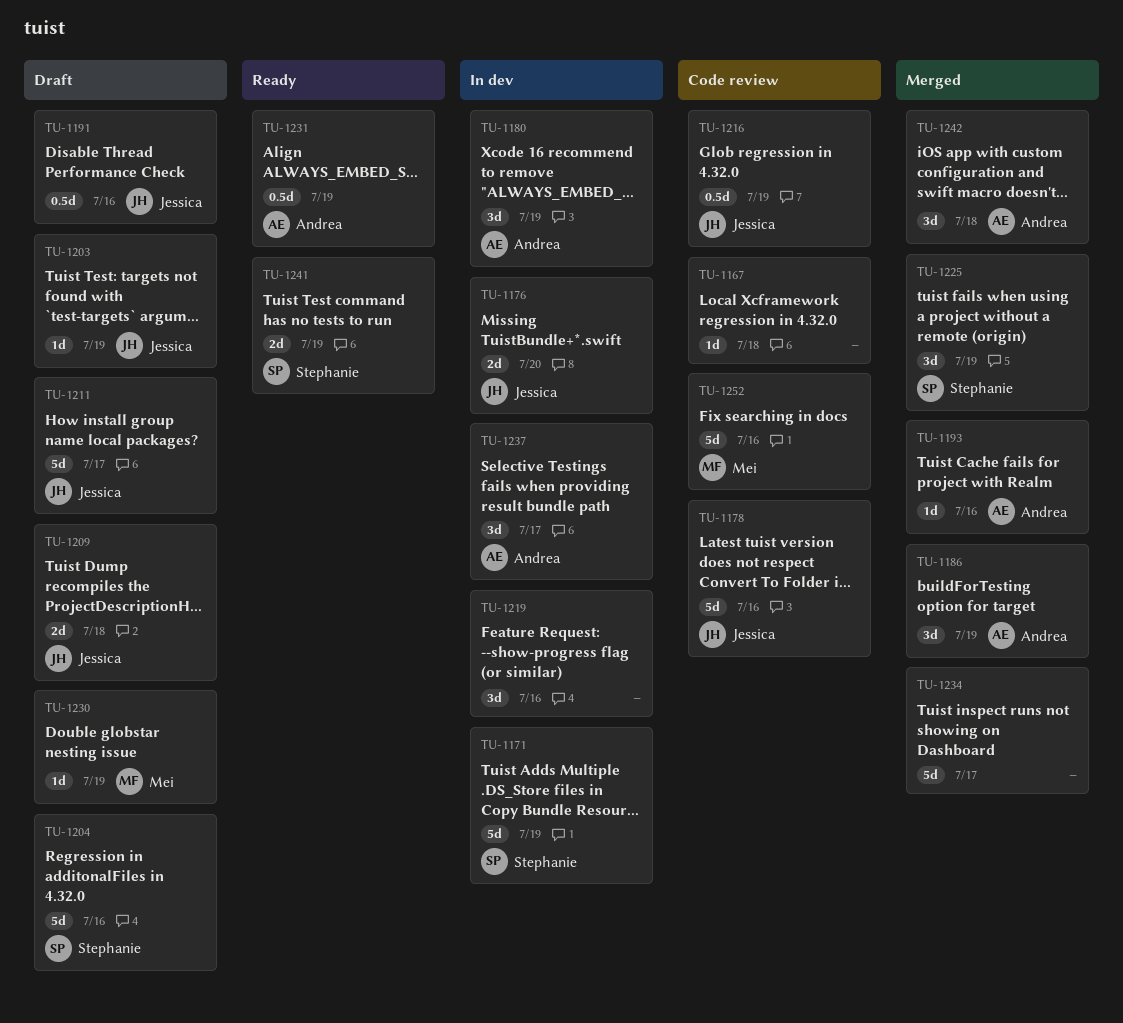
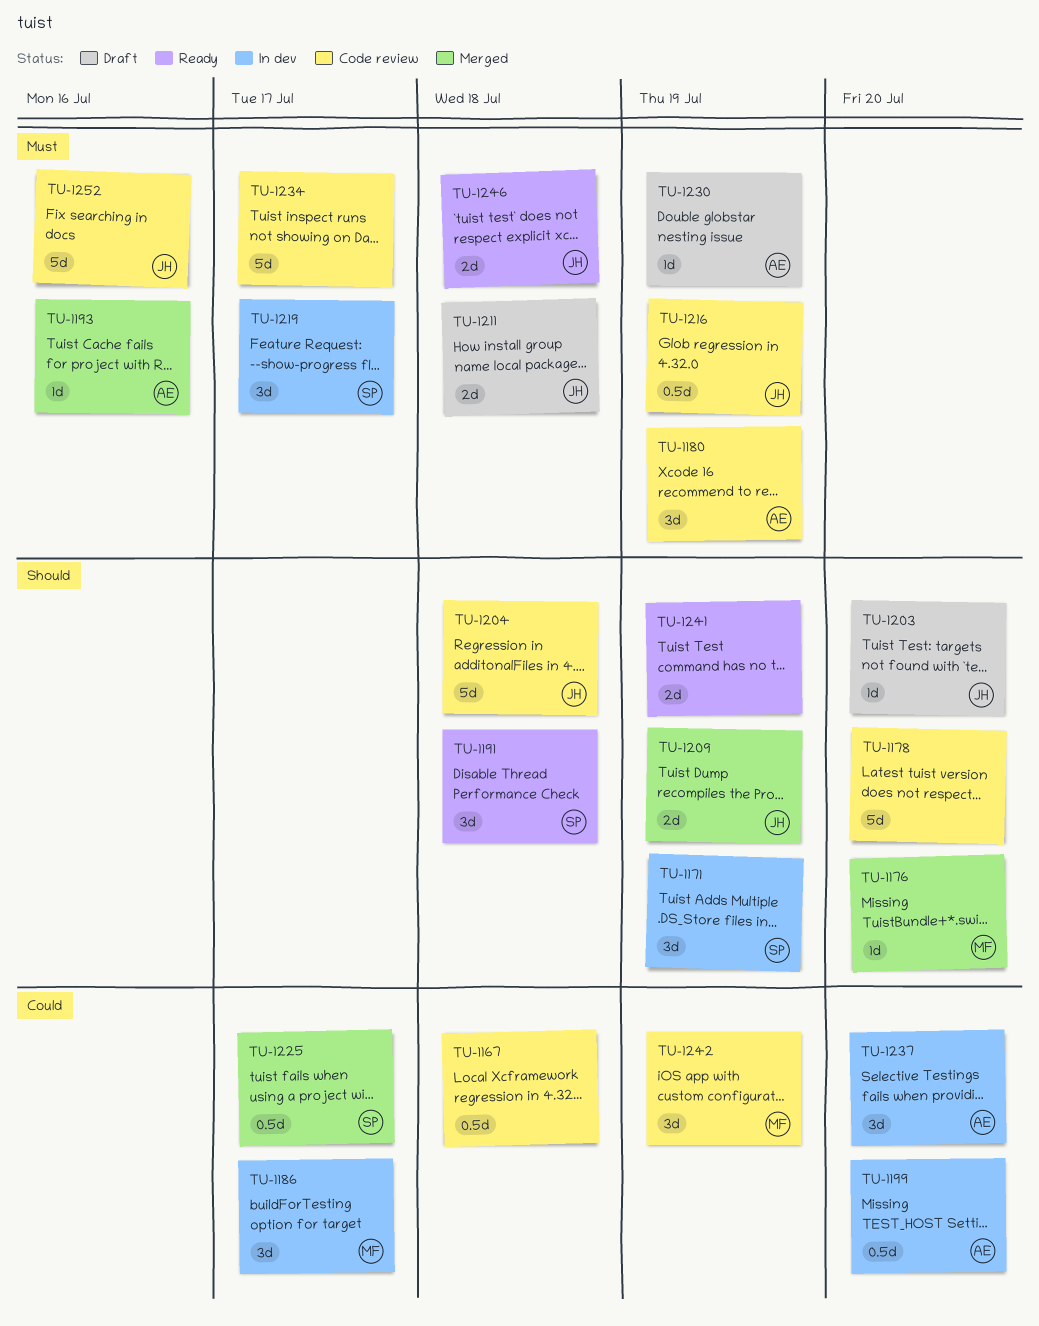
TU-1167, estimate: 1d -> 0.5d
TU-1171, estimate: 5d -> 3d
TU-1176, status: In dev -> Merged
TU-1176, owner: Jessica -> Mei
TU-1176, estimate: 2d -> 1d
TU-1178, owner: Jessica -> none
TU-1178, due: Jul 16 -> Jul 20
TU-1180, status: In dev -> Code review
TU-1186, status: Merged -> In dev
TU-1186, owner: Andrea -> Mei
TU-1186, due: Jul 19 -> Jul 17
TU-1191, status: Draft -> Ready
TU-1191, owner: Jessica -> Stephanie
TU-1191, estimate: 0.5d -> 3d
TU-1191, due: Jul 16 -> Jul 18
TU-1199: none -> present
TU-1203, due: Jul 19 -> Jul 20
TU-1204, status: Draft -> Code review
TU-1204, owner: Stephanie -> Jessica
TU-1204, due: Jul 16 -> Jul 18
TU-1209, status: Draft -> Merged
TU-1209, due: Jul 18 -> Jul 19
TU-1211, estimate: 5d -> 2d
TU-1211, due: Jul 17 -> Jul 18
TU-1219, owner: none -> Stephanie
TU-1219, due: Jul 16 -> Jul 17
TU-1225, estimate: 3d -> 0.5d
TU-1225, due: Jul 19 -> Jul 17
TU-1230, owner: Mei -> Andrea
TU-1231: present -> none
TU-1234, status: Merged -> Code review
TU-1237, due: Jul 17 -> Jul 20
TU-1241, owner: Stephanie -> none
TU-1242, status: Merged -> Code review
TU-1242, owner: Andrea -> Mei
TU-1242, due: Jul 18 -> Jul 19
TU-1246: none -> present
TU-1252, owner: Mei -> Jessica

